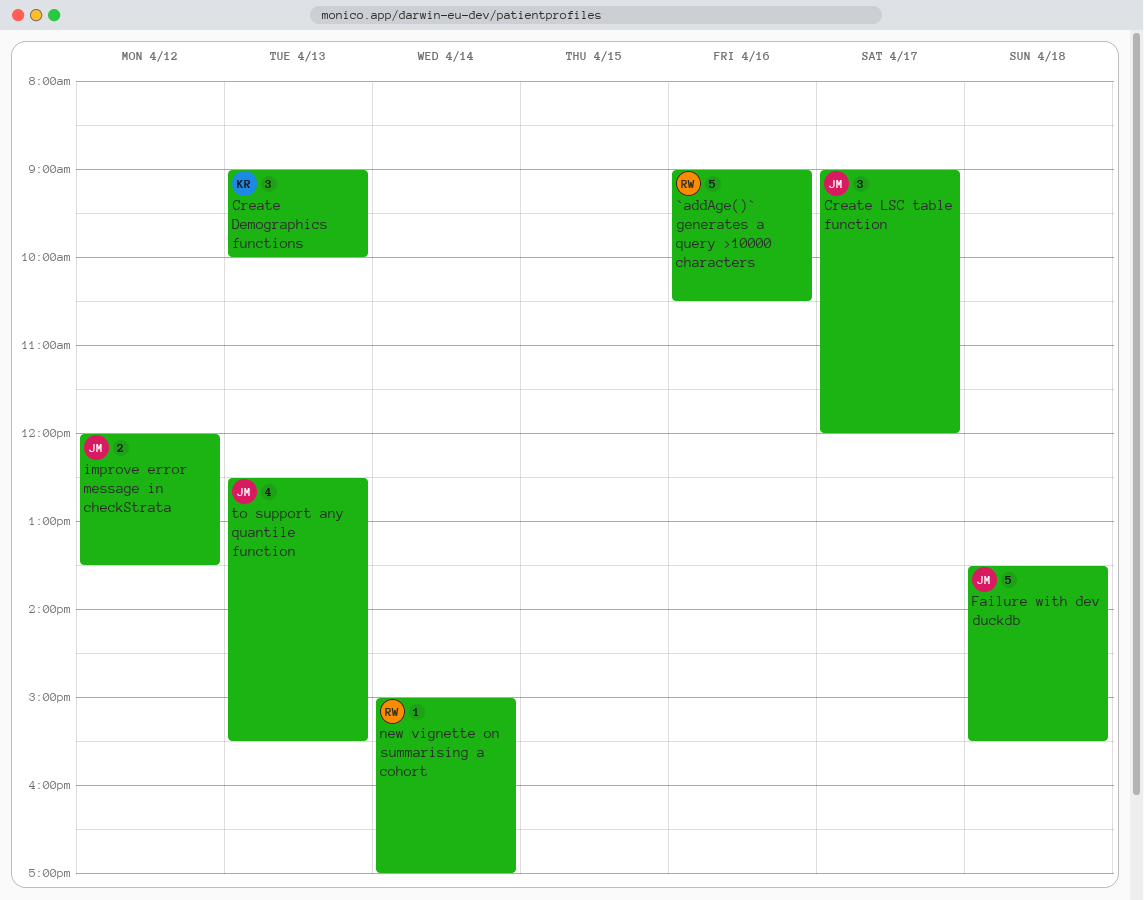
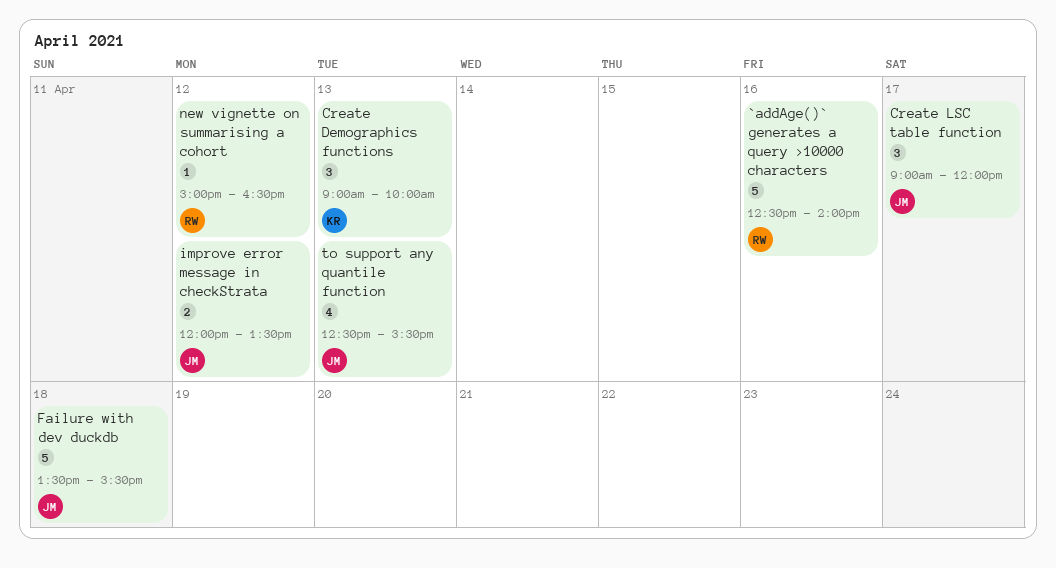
`addAge()` generates a query >10000 characters, begins: 09:00 -> 12:30
`addAge()` generates a query >10000 characters, ends: 10:30 -> 14:00
new vignette on summarising a cohort, day: Apr 14 -> Apr 12
new vignette on summarising a cohort, ends: 17:00 -> 16:30

